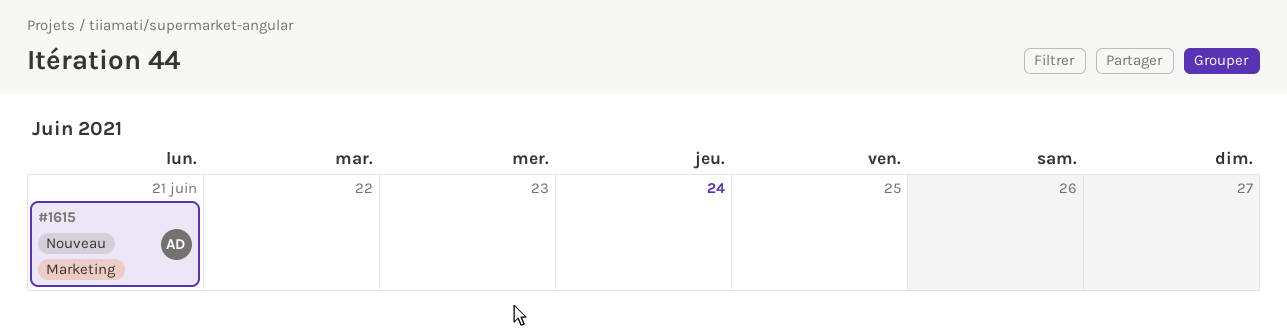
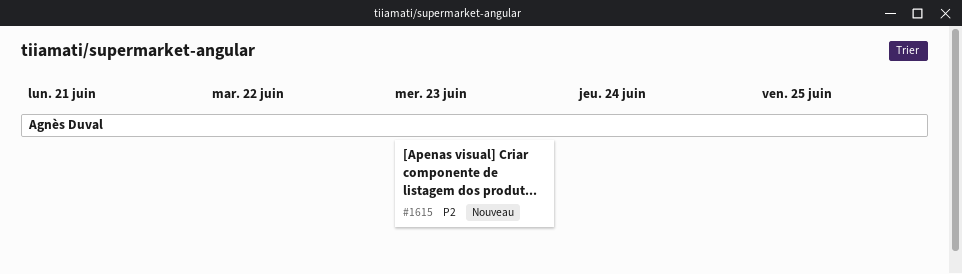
#1615, due: Jun 21 -> Jun 23

